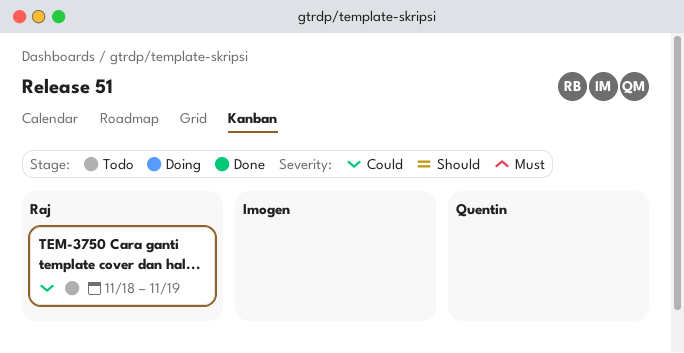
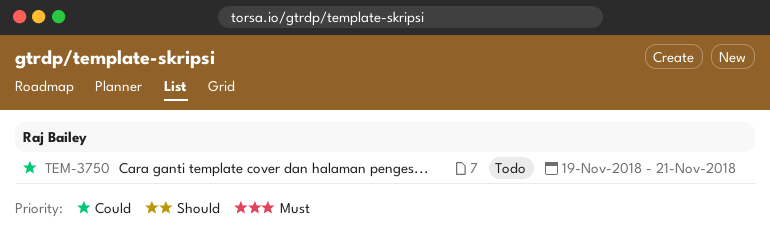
TEM-3750, start: Nov 18 -> Nov 19
TEM-3750, due: Nov 19 -> Nov 21

